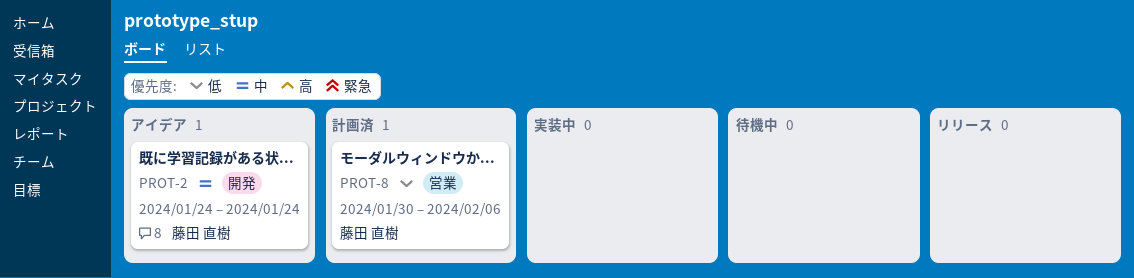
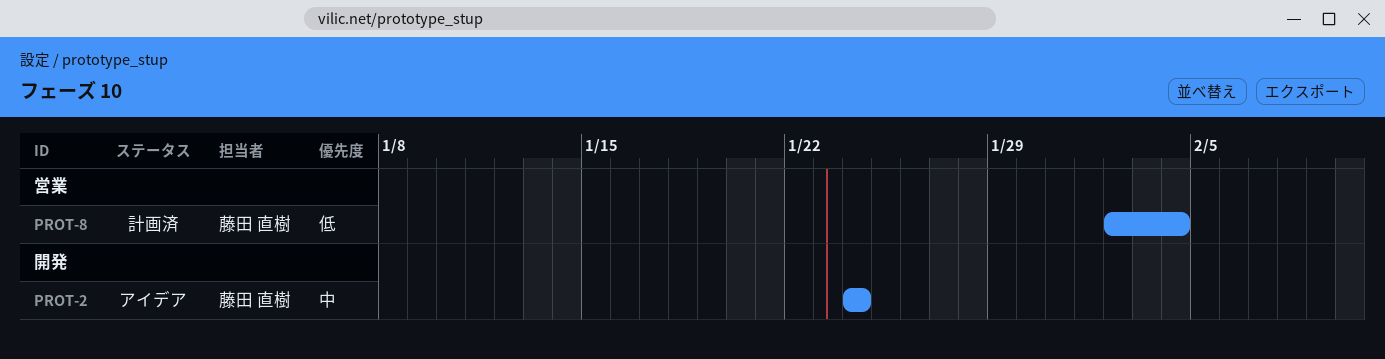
PROT-8, start: Jan 30 -> Feb 2
PROT-8, due: Feb 6 -> Feb 4

